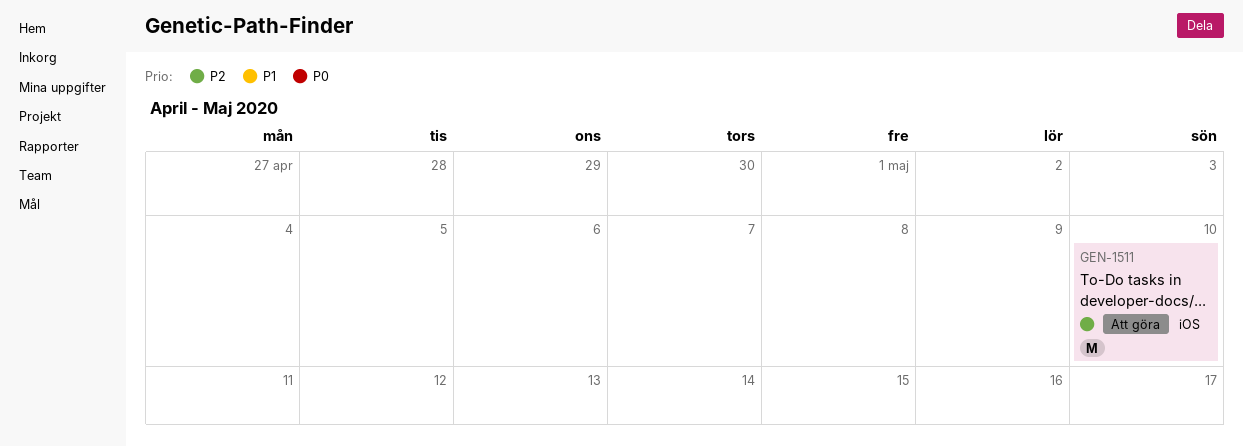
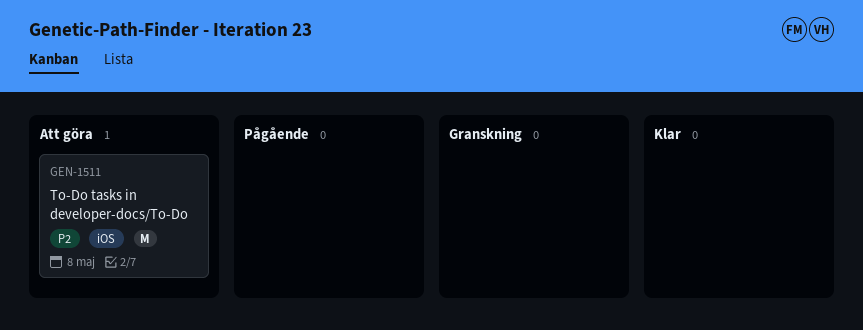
GEN-1511, due: May 10 -> May 8

